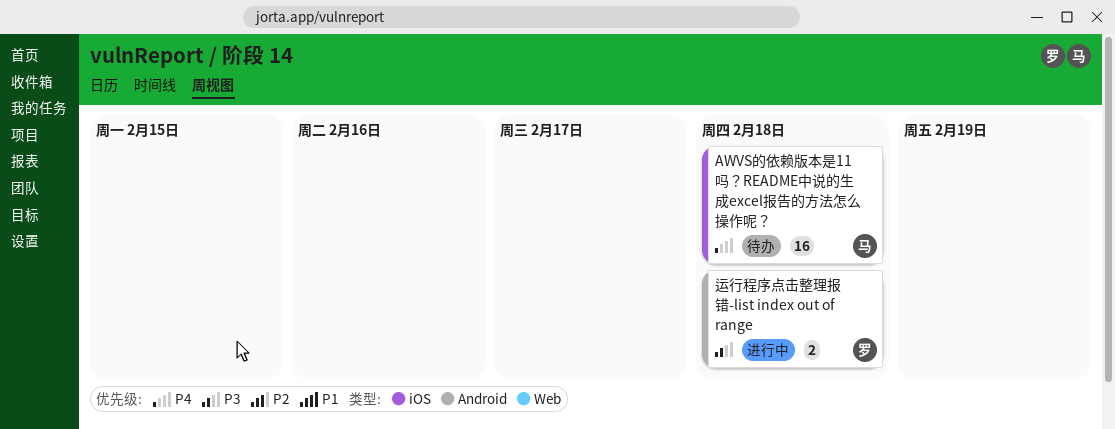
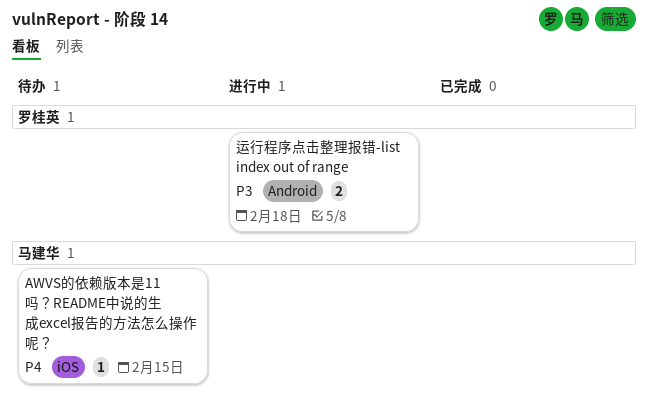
AWVS的依赖版本是11吗？README中说的生成excel报告的方法怎么操作呢？, estimate: 16 -> 1
AWVS的依赖版本是11吗？README中说的生成excel报告的方法怎么操作呢？, due: Feb 18 -> Feb 15

